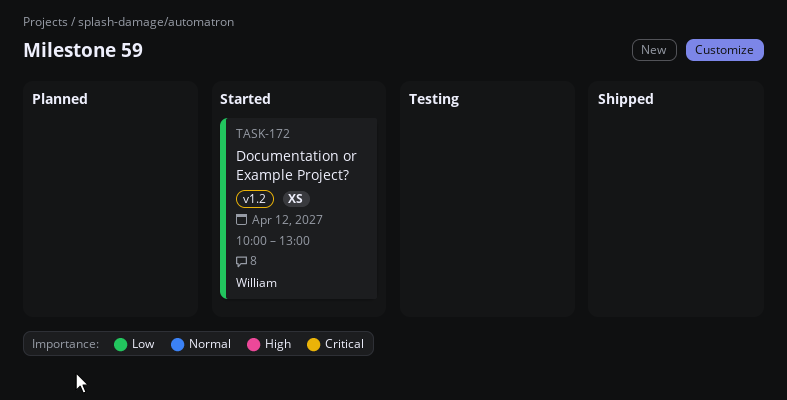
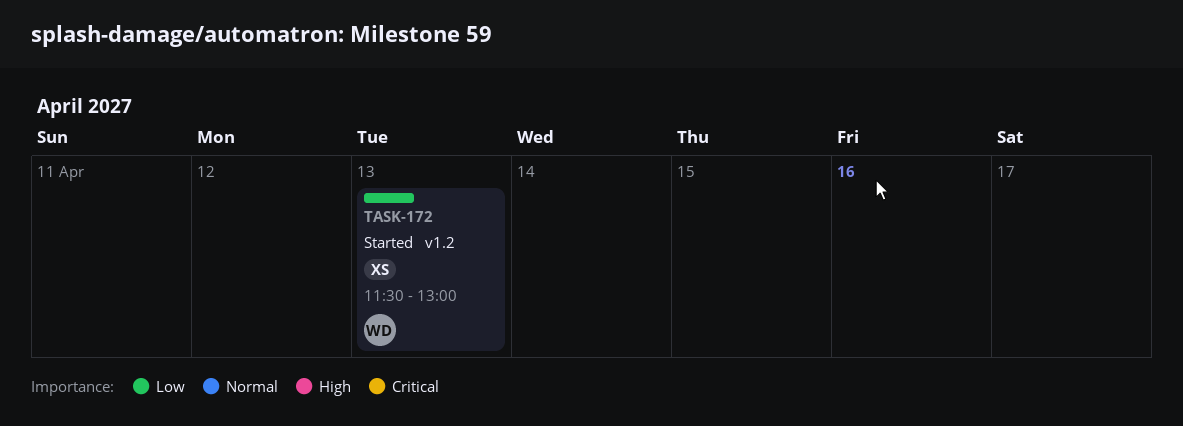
TASK-172, day: Apr 12 -> Apr 13
TASK-172, begins: 10:00 -> 11:30

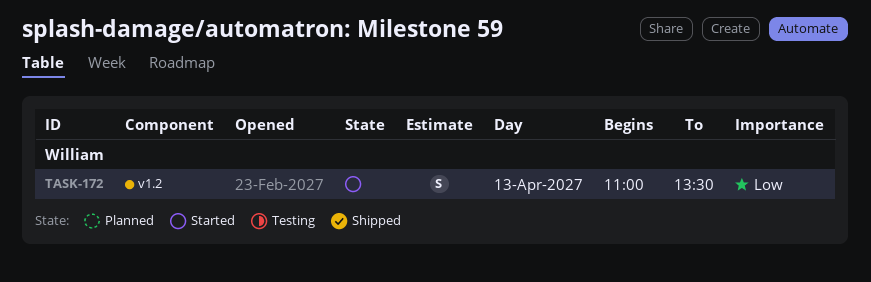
TASK-172, estimate: XS -> S
TASK-172, begins: 11:30 -> 11:00
TASK-172, ends: 13:00 -> 13:30

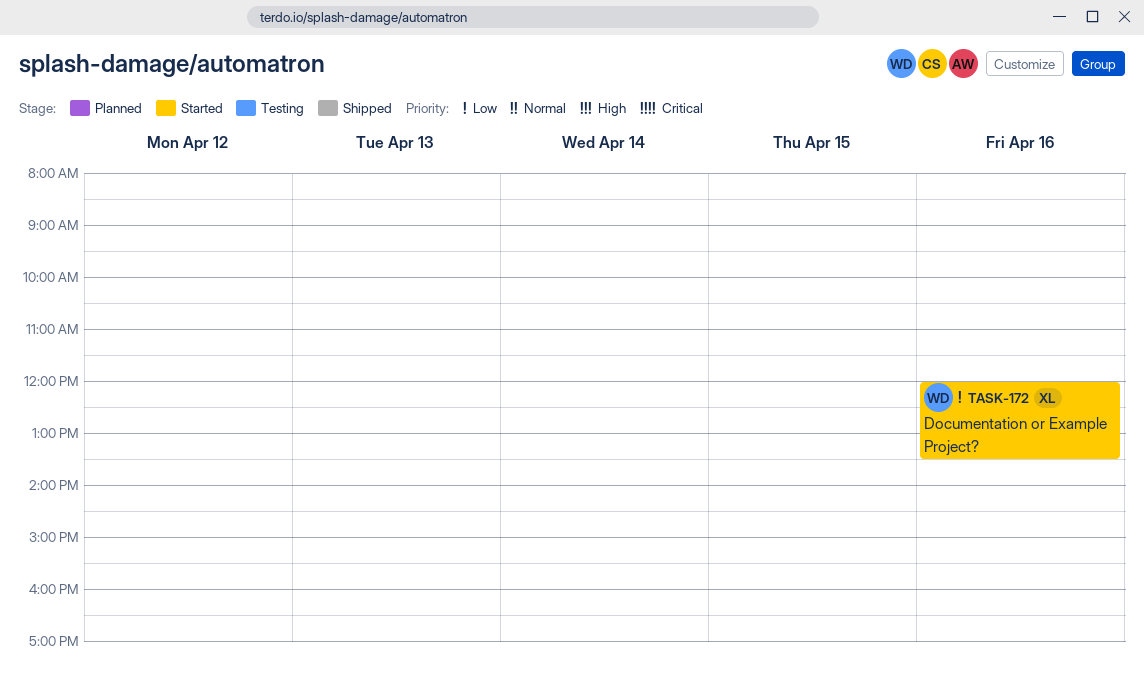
TASK-172, estimate: S -> XL
TASK-172, day: Apr 13 -> Apr 16
TASK-172, begins: 11:00 -> 12:00

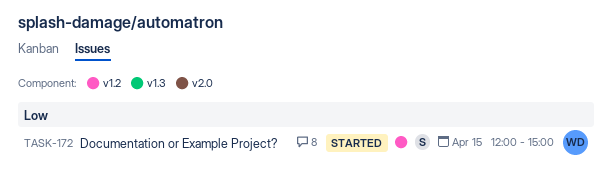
TASK-172, estimate: XL -> S
TASK-172, day: Apr 16 -> Apr 15
TASK-172, ends: 13:30 -> 15:00

